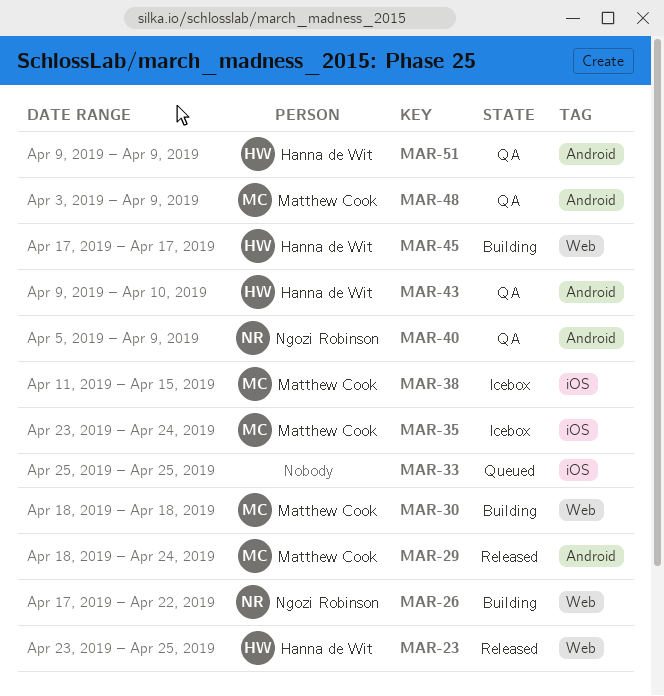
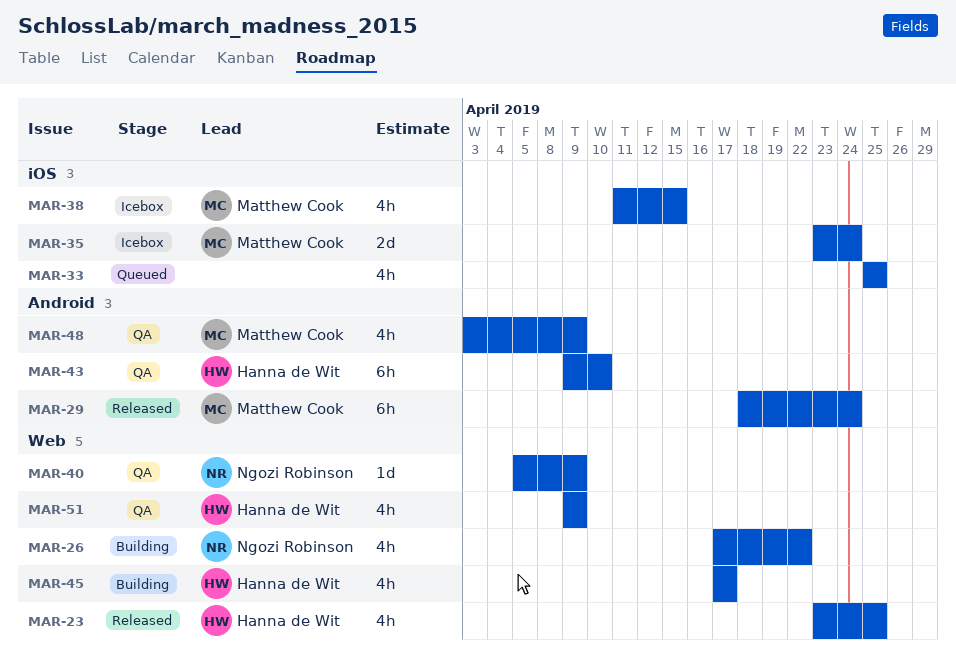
MAR-30: present -> none
MAR-40, label: Android -> Web
MAR-51, label: Android -> Web

